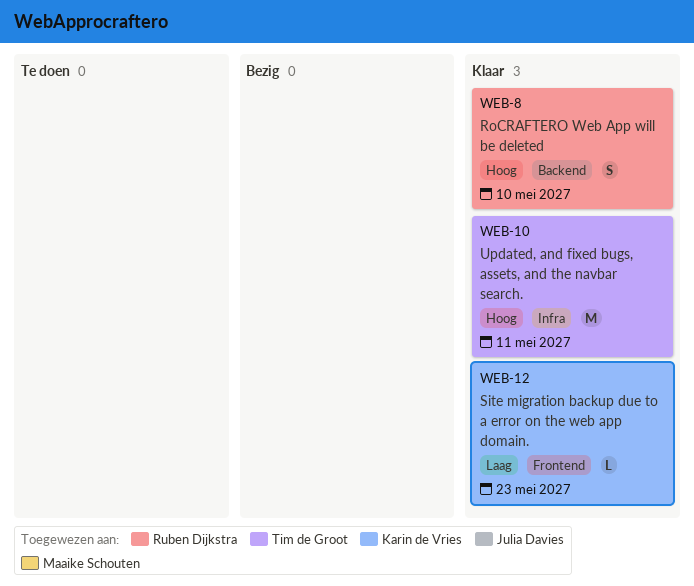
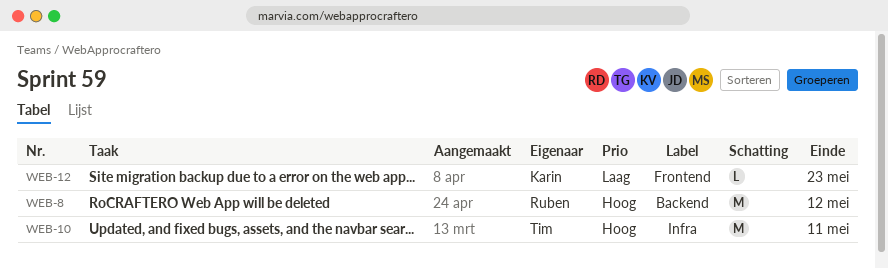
WEB-8, estimate: S -> M
WEB-8, due: May 10 -> May 12

